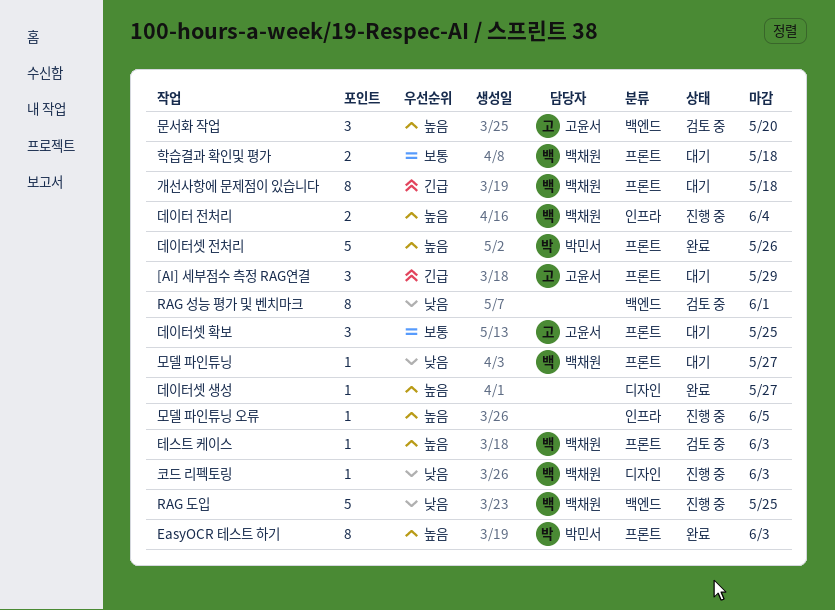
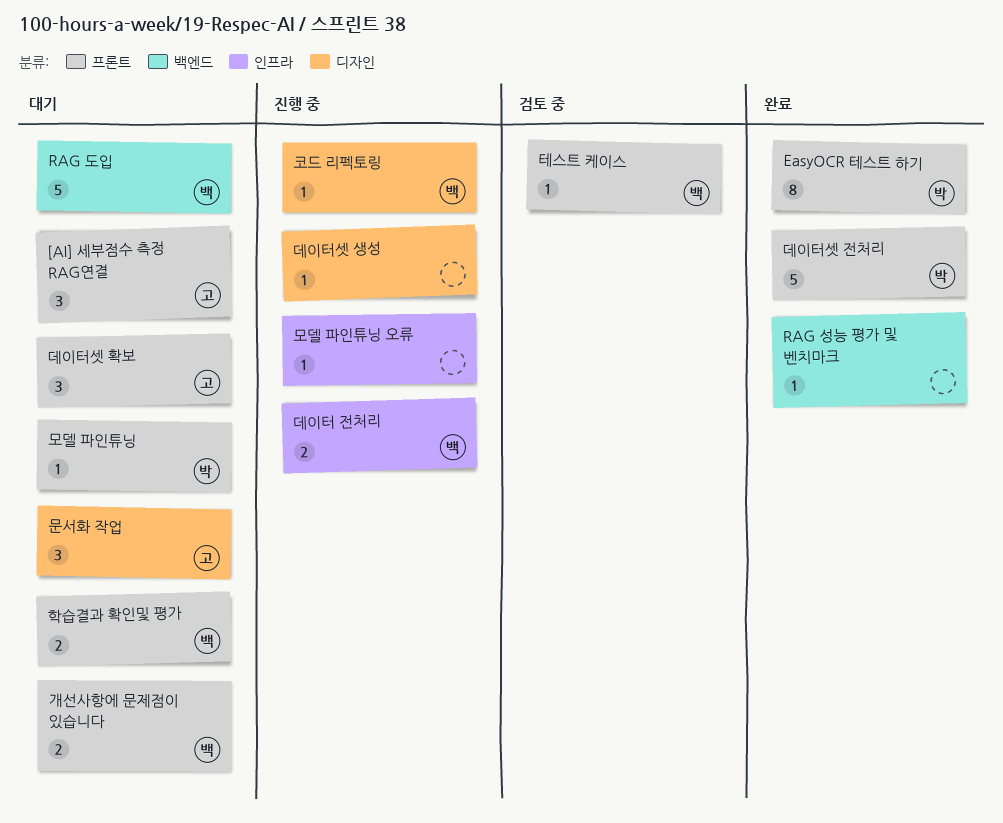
RAG 도입, status: 진행 중 -> 대기
RAG 성능 평가 및 벤치마크, status: 검토 중 -> 완료
RAG 성능 평가 및 벤치마크, estimate: 8 -> 1
개선사항에 문제점이 있습니다, estimate: 8 -> 2
데이터셋 생성, status: 완료 -> 진행 중
모델 파인튜닝, owner: 백채원 -> 박민서
문서화 작업, status: 검토 중 -> 대기
문서화 작업, label: 백엔드 -> 디자인

